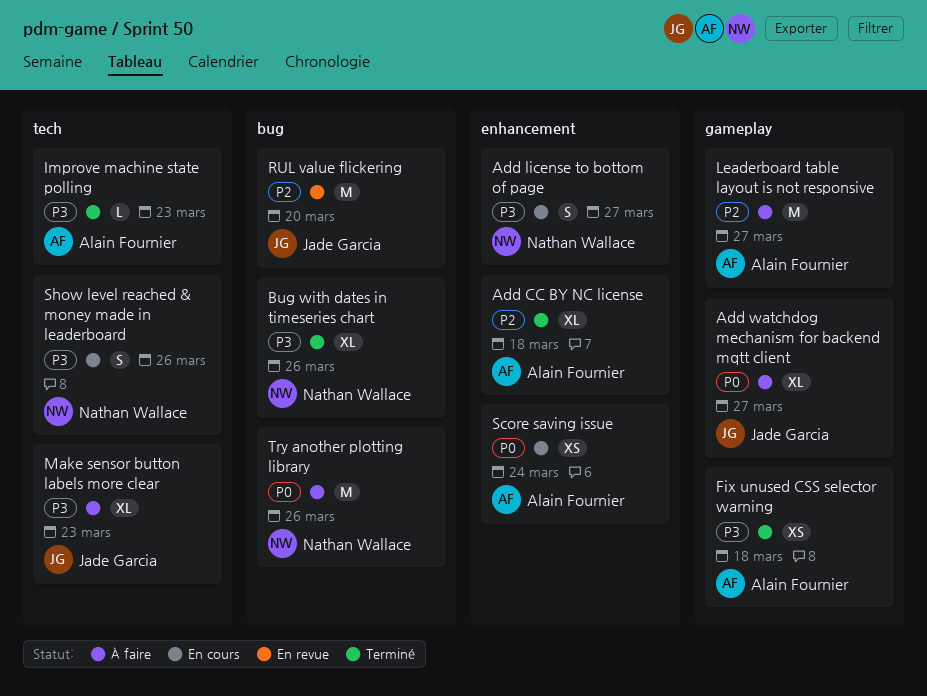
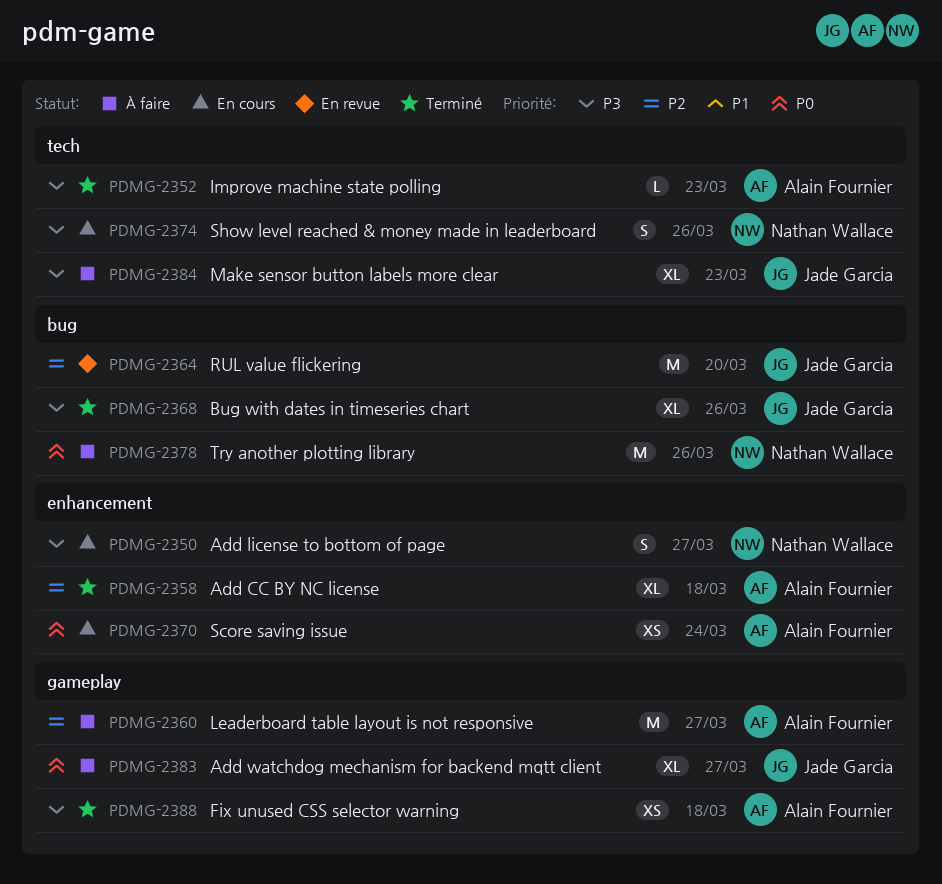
Bug with dates in timeseries chart, owner: Nathan Wallace -> Jade Garcia

